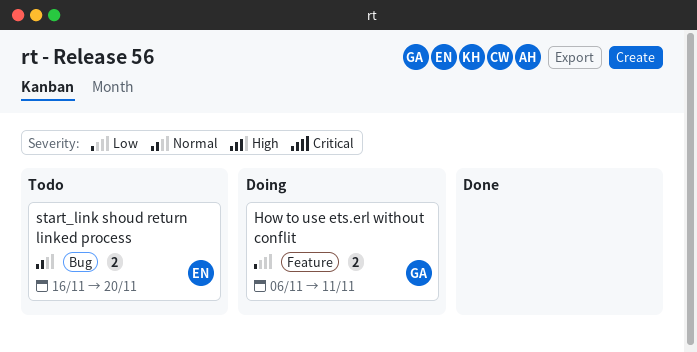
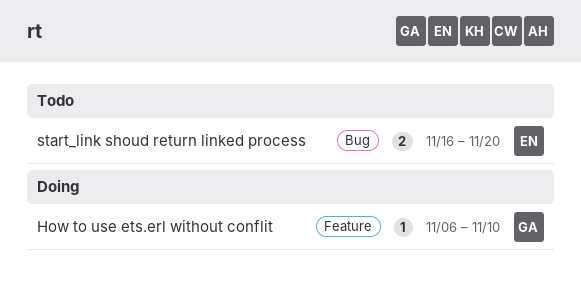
How to use ets.erl without conflit, estimate: 2 -> 1
How to use ets.erl without conflit, due: Nov 11 -> Nov 10

